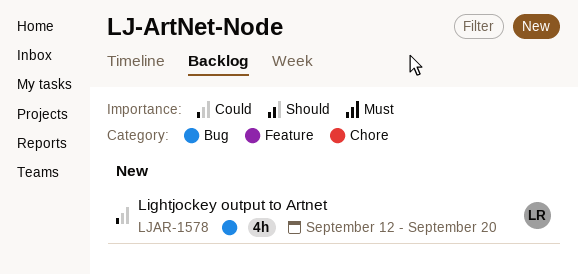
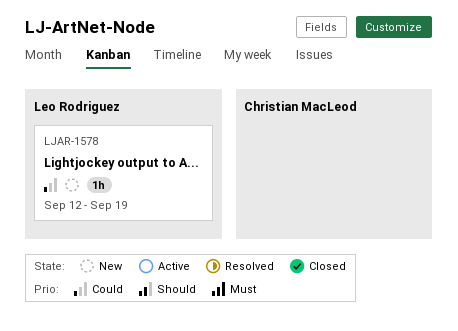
LJAR-1578, estimate: 4h -> 1h
LJAR-1578, due: Sep 20 -> Sep 19

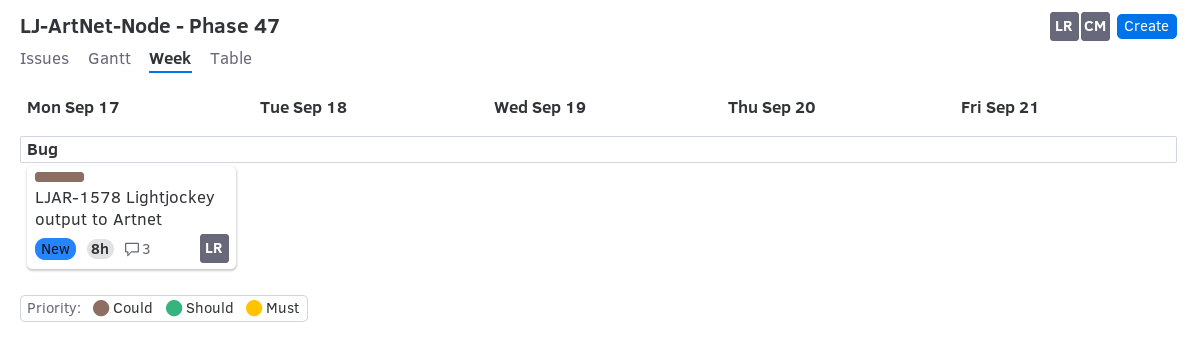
LJAR-1578, estimate: 1h -> 8h
LJAR-1578, due: Sep 19 -> Sep 17

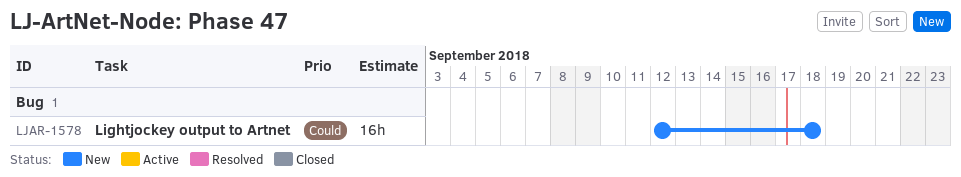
LJAR-1578, estimate: 8h -> 16h
LJAR-1578, due: Sep 17 -> Sep 18

